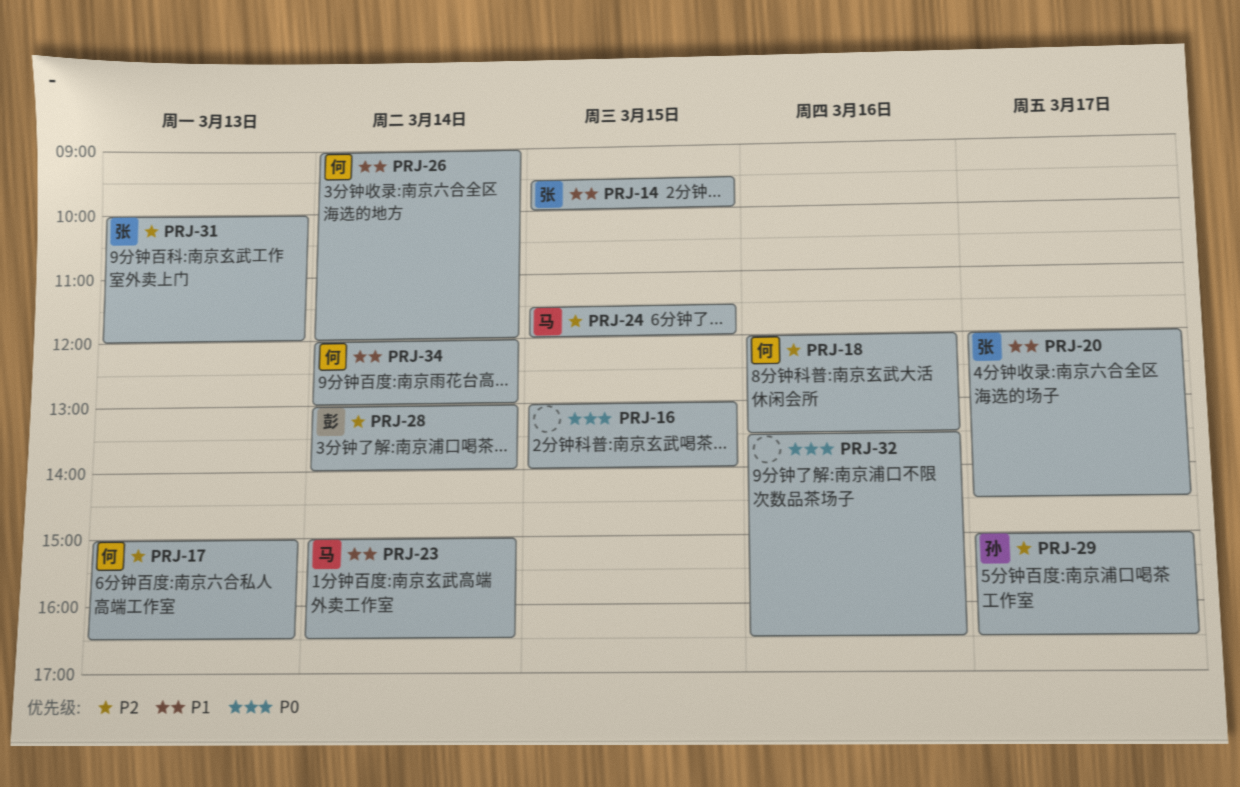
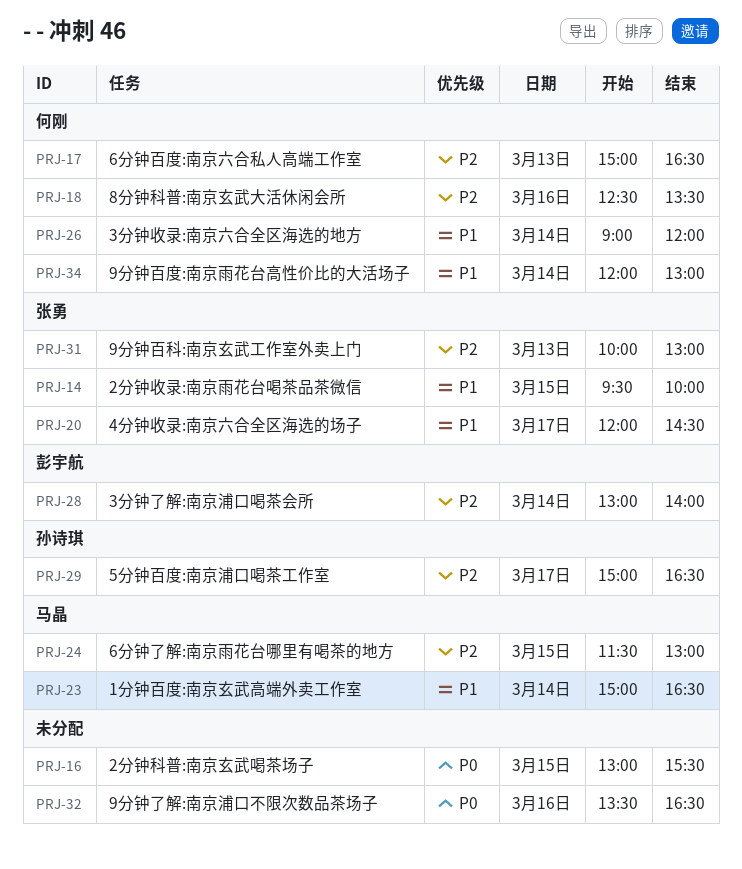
PRJ-16, ends: 14:00 -> 15:30
PRJ-18, begins: 12:00 -> 12:30
PRJ-24, ends: 12:00 -> 13:00
PRJ-31, ends: 12:00 -> 13:00

